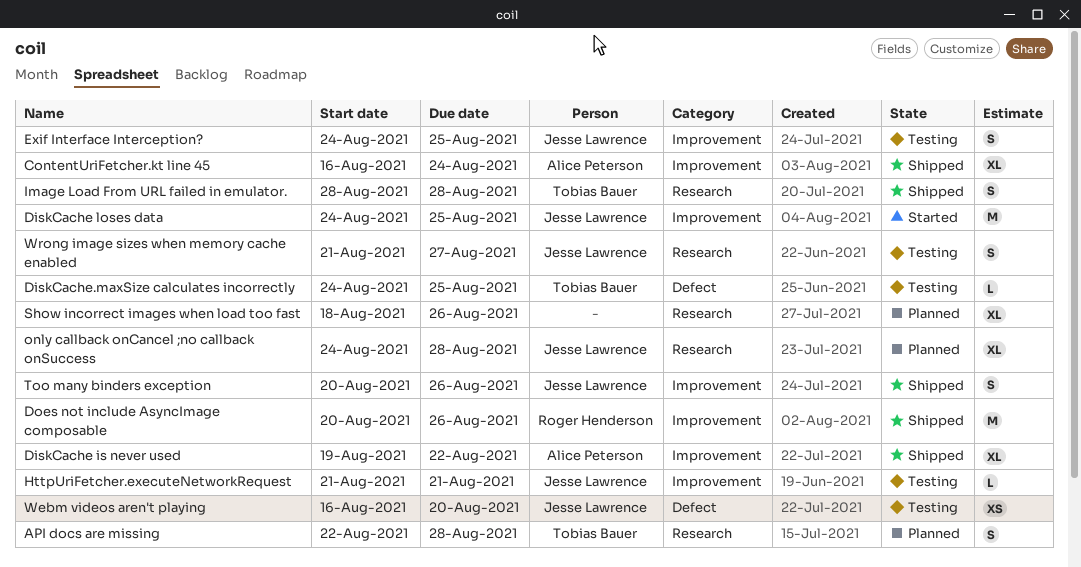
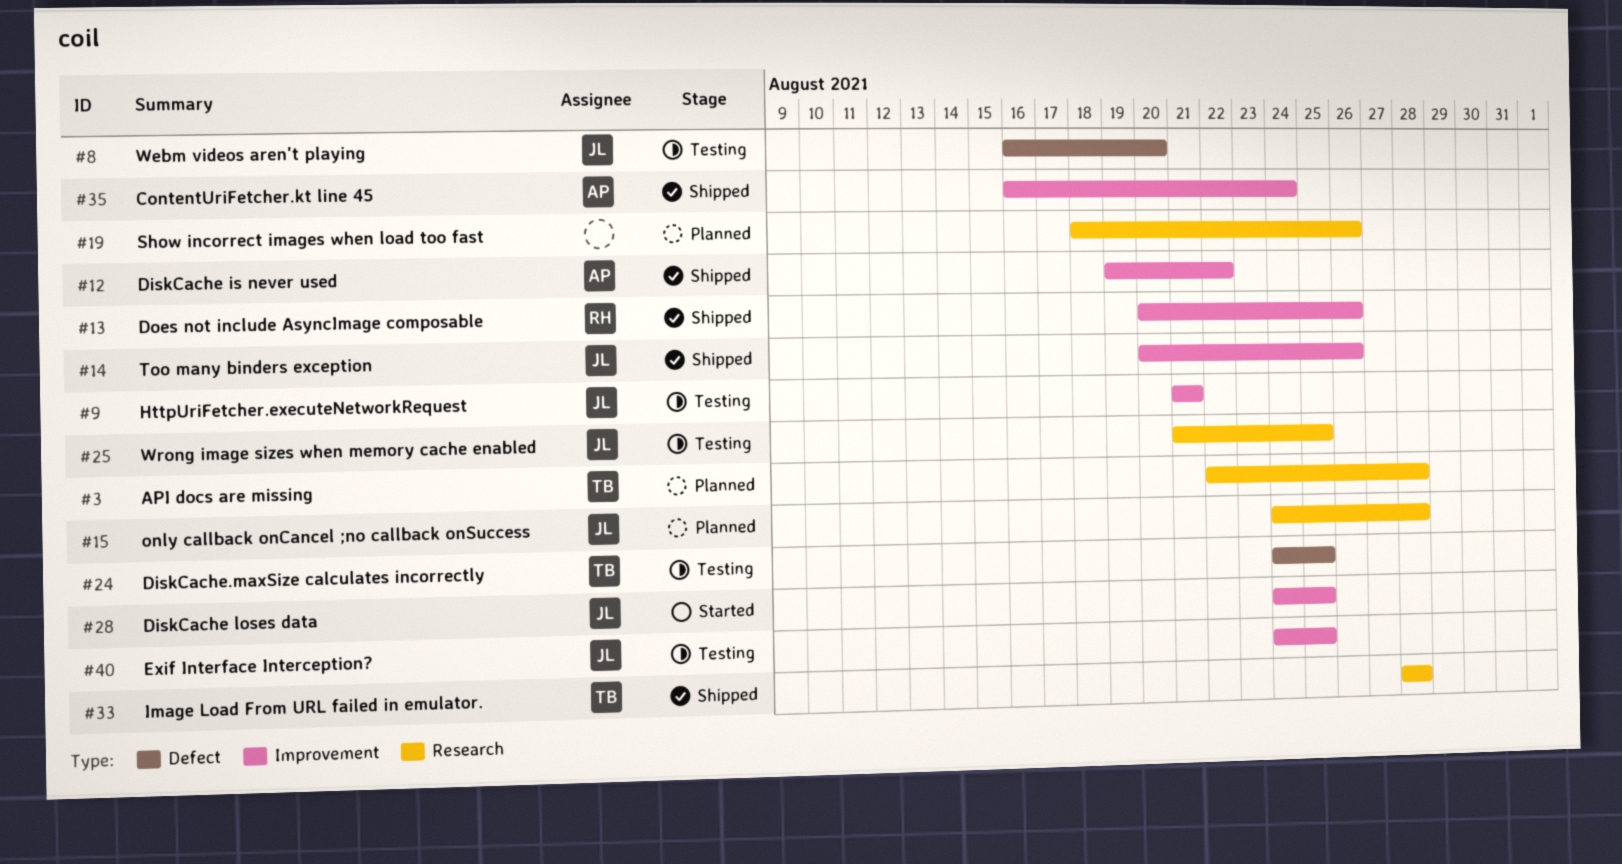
Wrong image sizes when memory cache enabled, due: Aug 27 -> Aug 25

